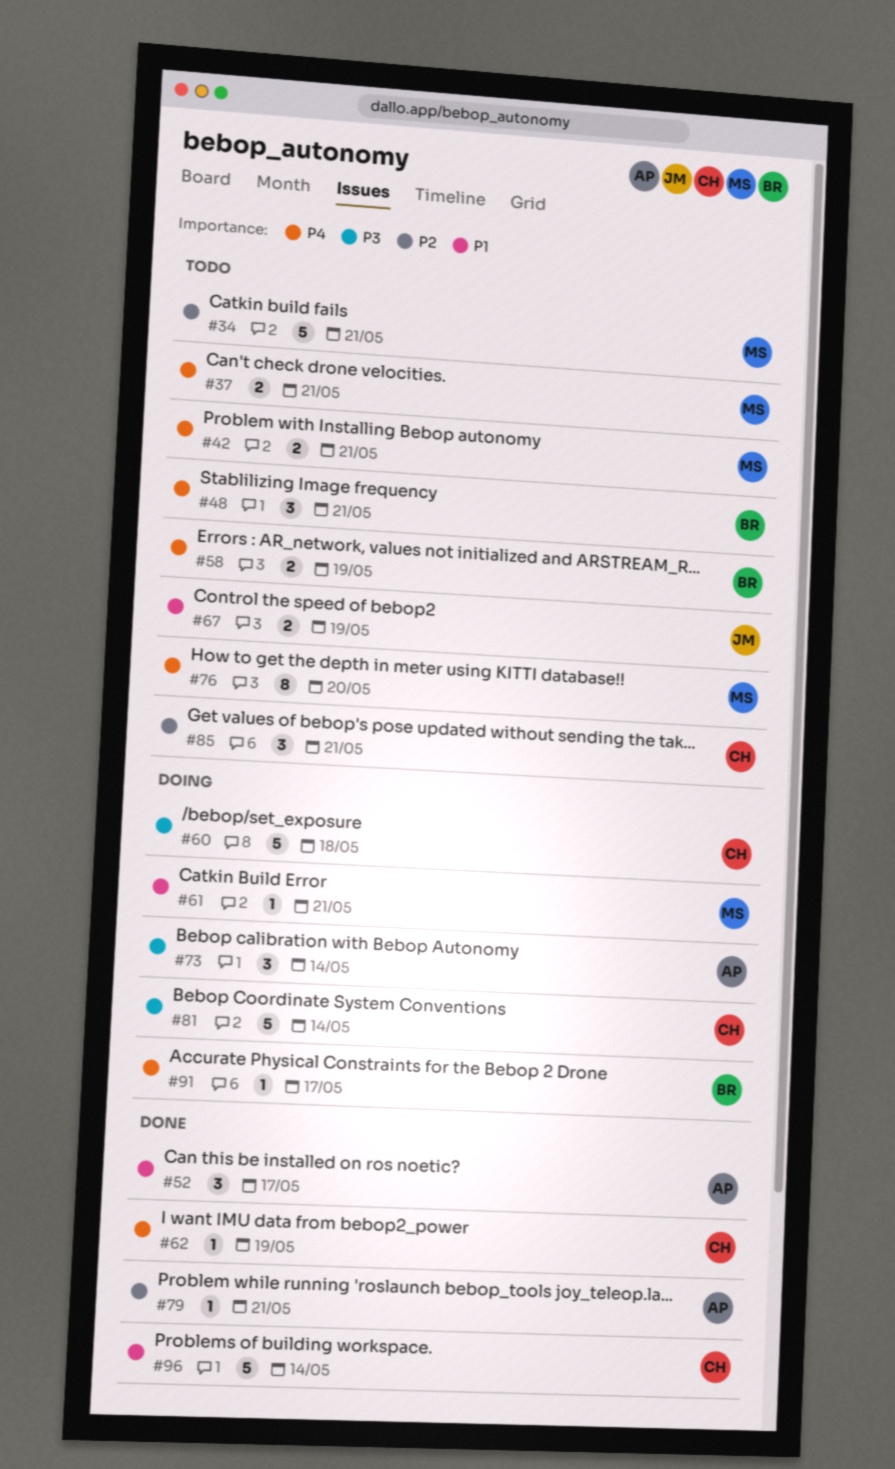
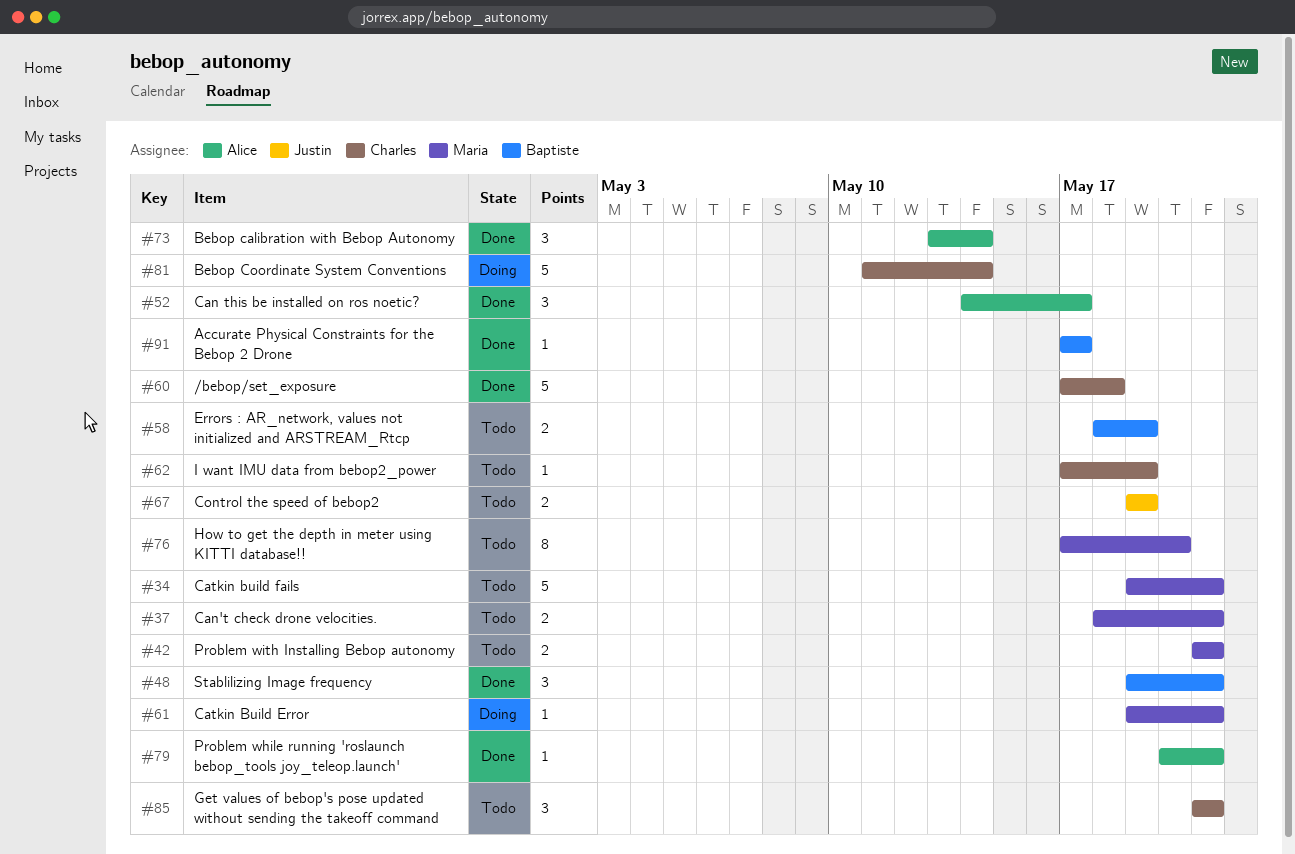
#48, status: Todo -> Done
#60, status: Doing -> Done
#62, status: Done -> Todo
#73, status: Doing -> Done
#91, status: Doing -> Done
#96: present -> none

